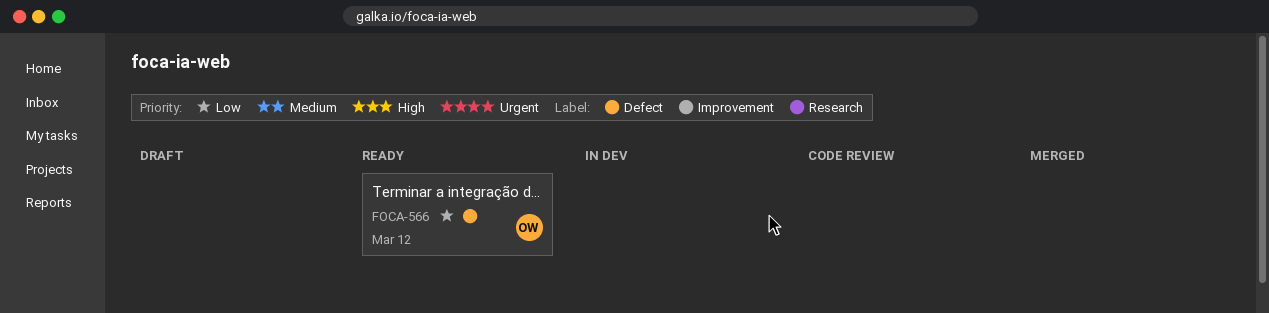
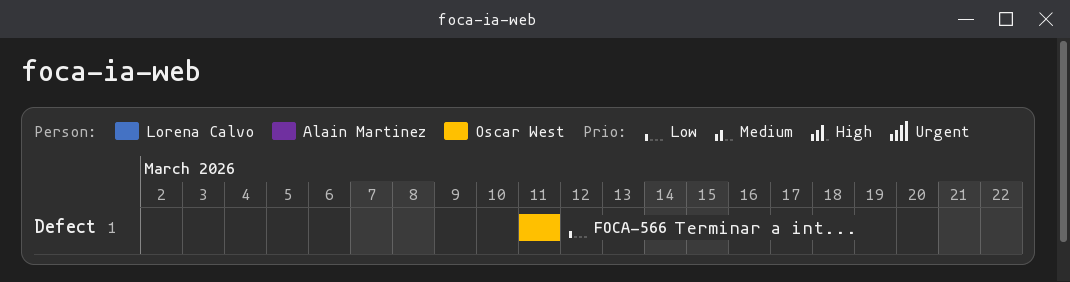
FOCA-566, due: Mar 12 -> Mar 11

